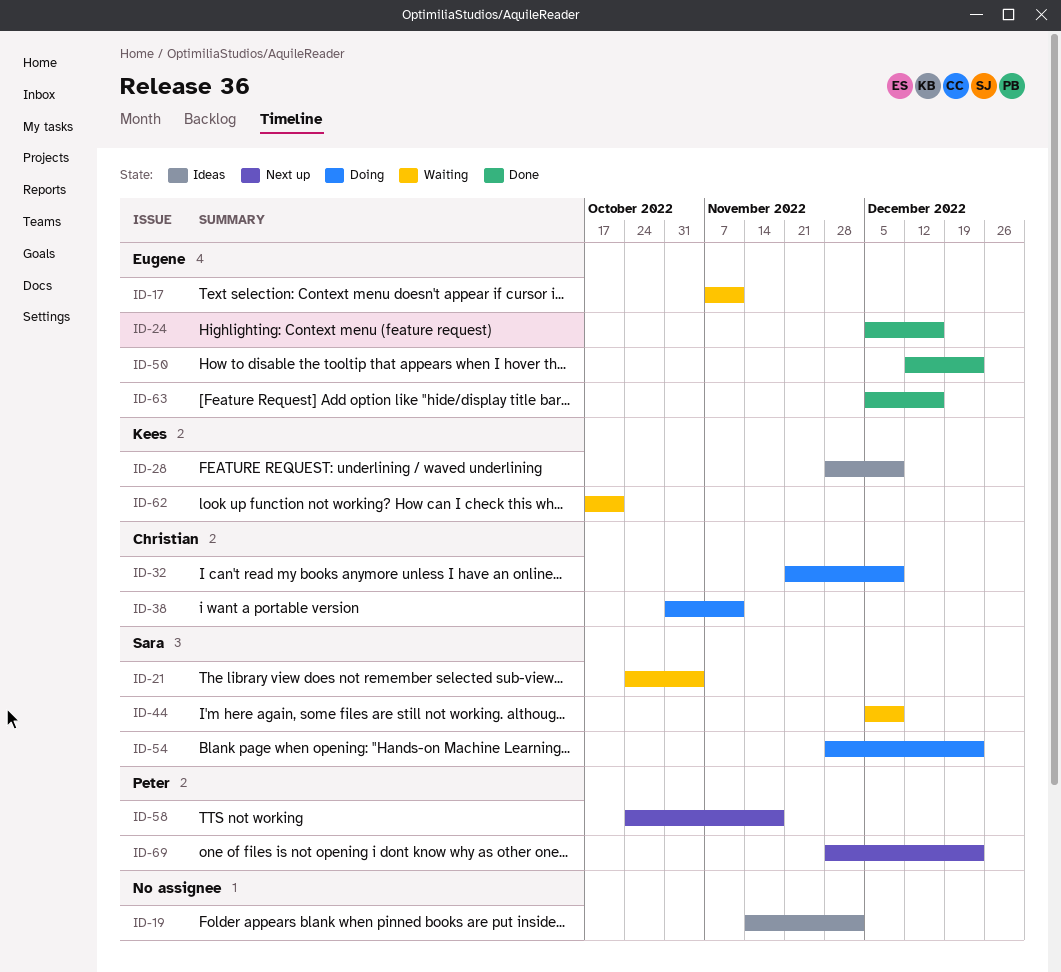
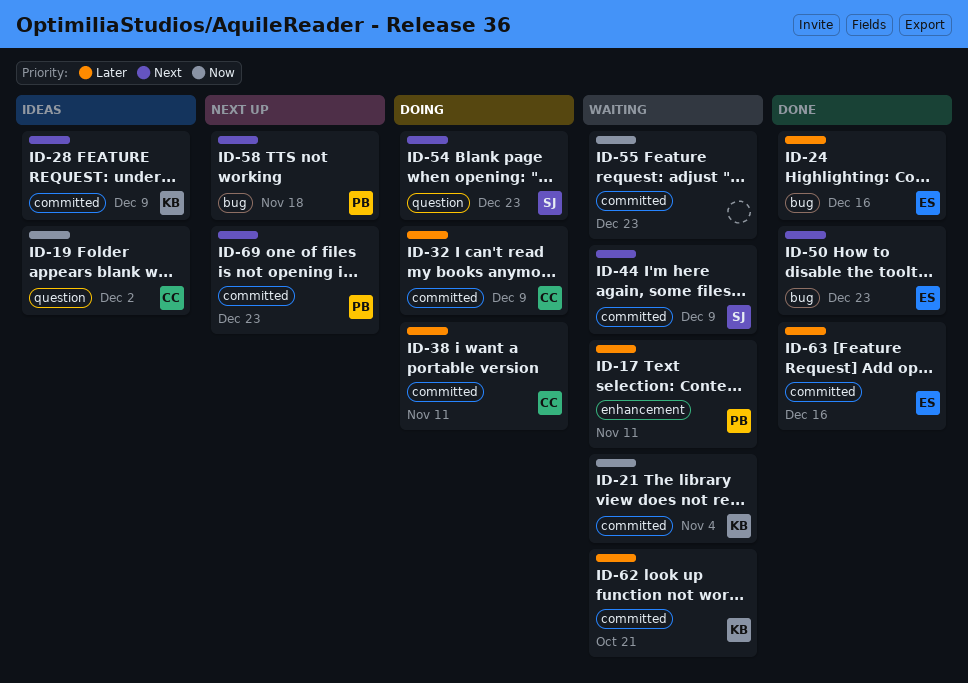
ID-17, owner: Eugene -> Peter
ID-19, owner: none -> Christian
ID-21, owner: Sara -> Kees
ID-55: none -> present

